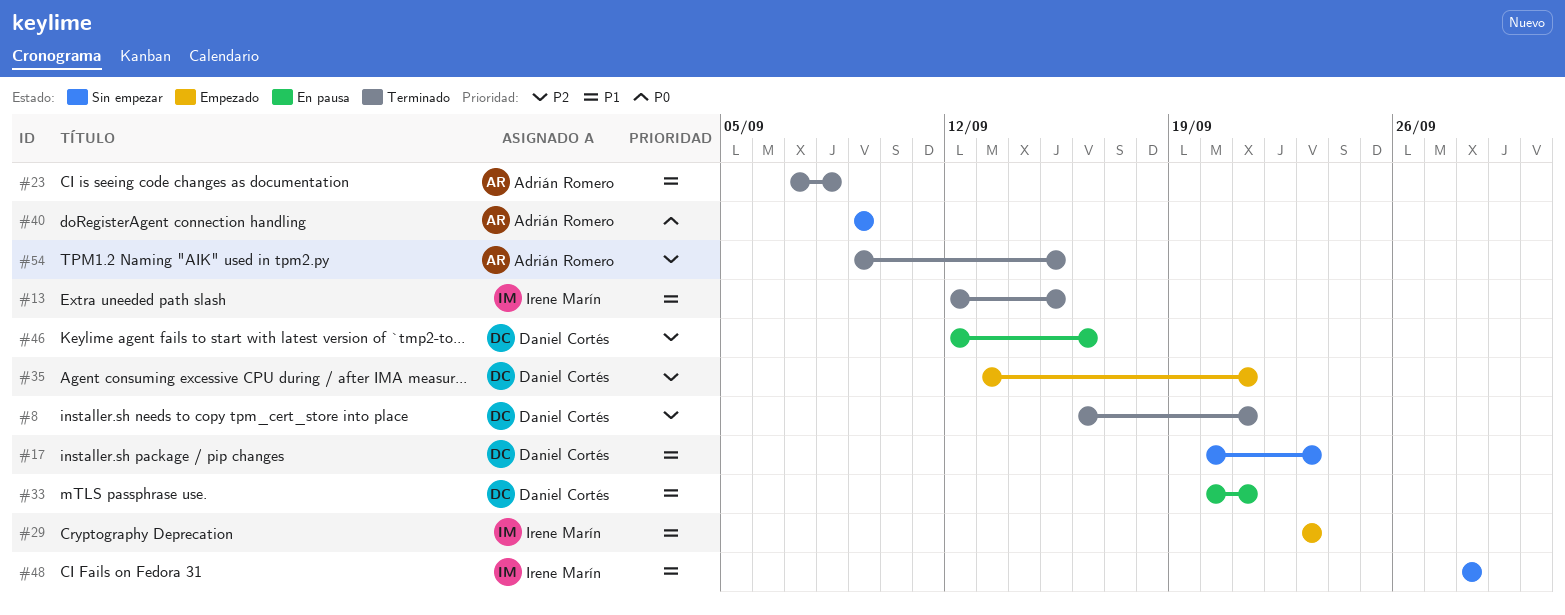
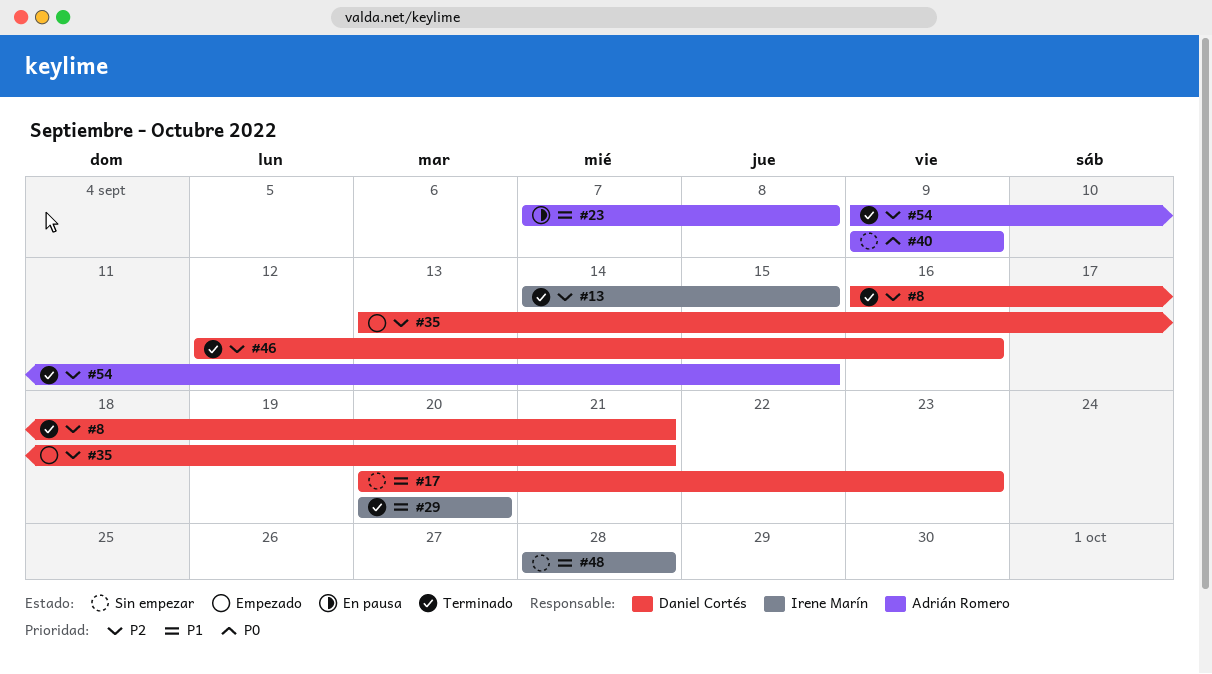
#13, priority: P1 -> P2
#13, start: Sep 12 -> Sep 14
#23, status: Terminado -> En pausa
#29, status: Empezado -> Terminado
#29, start: Sep 23 -> Sep 20
#29, due: Sep 23 -> Sep 20
#33: present -> none
#46, status: En pausa -> Terminado

